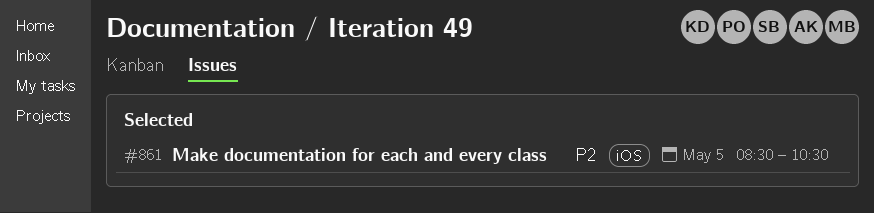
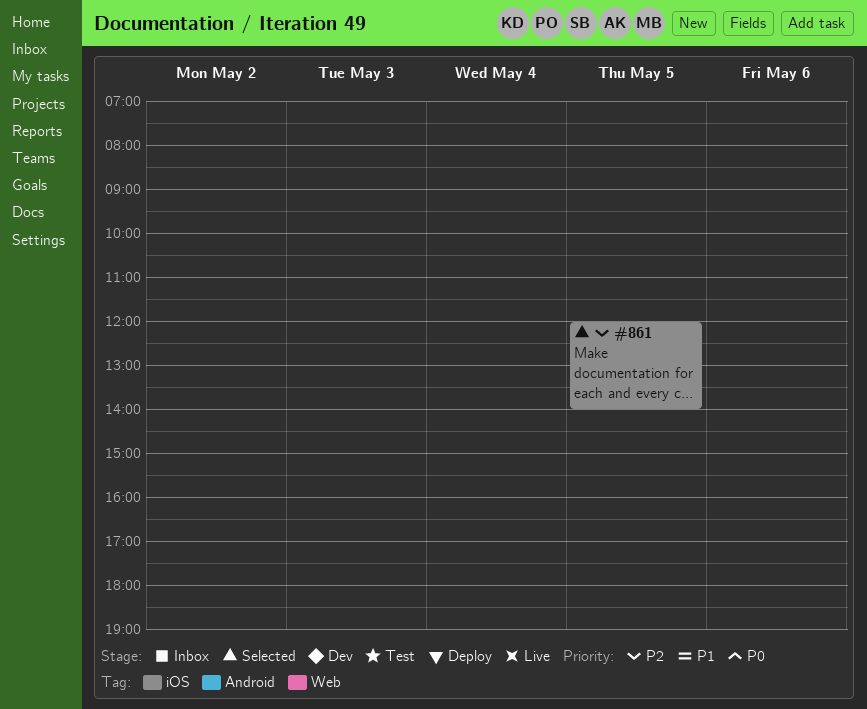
#861, begins: 08:30 -> 12:00
#861, ends: 10:30 -> 14:00

